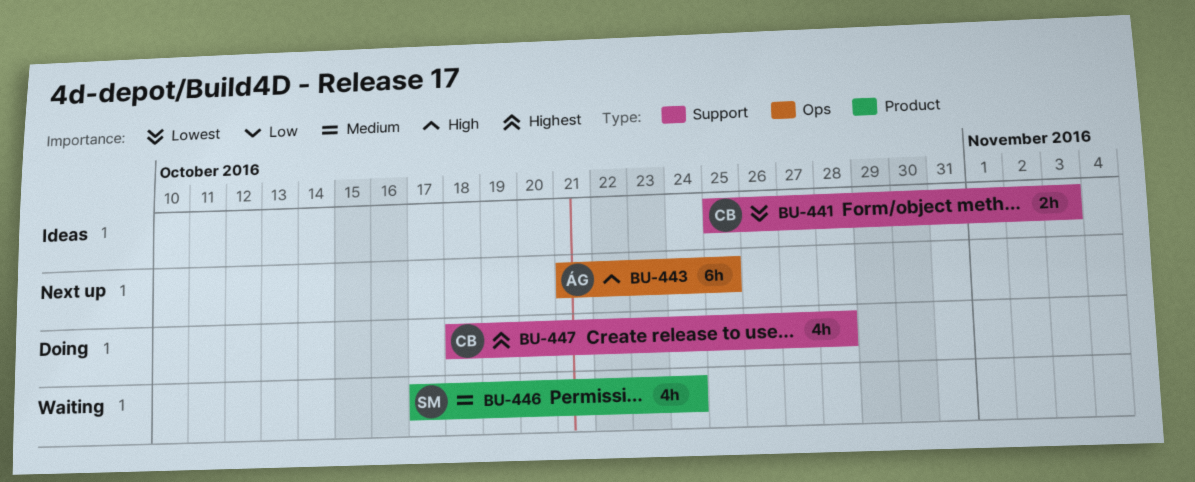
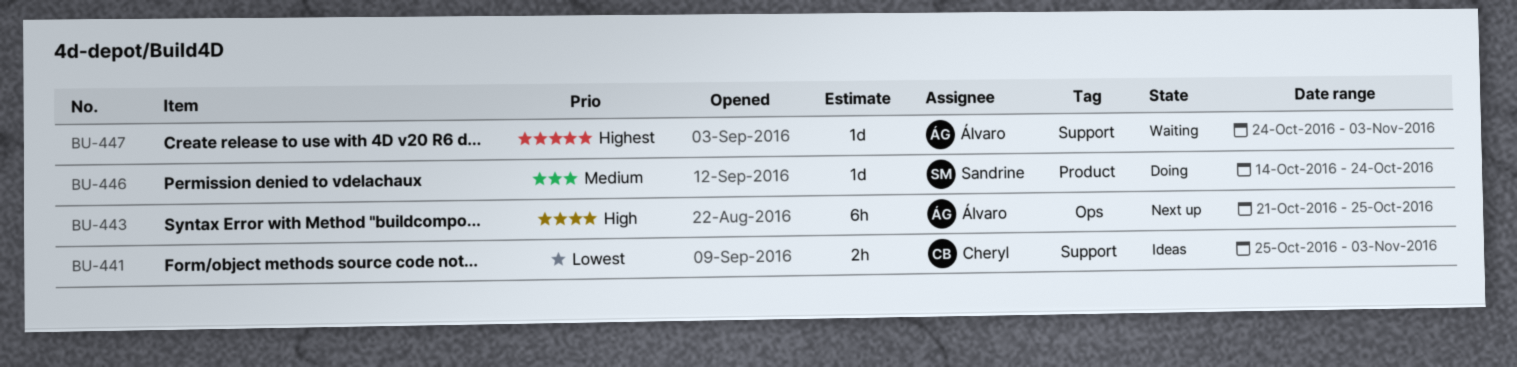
BU-446, status: Waiting -> Doing
BU-446, estimate: 4h -> 1d
BU-446, start: Oct 17 -> Oct 14
BU-447, status: Doing -> Waiting
BU-447, owner: Cheryl -> Álvaro
BU-447, estimate: 4h -> 1d
BU-447, start: Oct 18 -> Oct 24
BU-447, due: Oct 28 -> Nov 3

